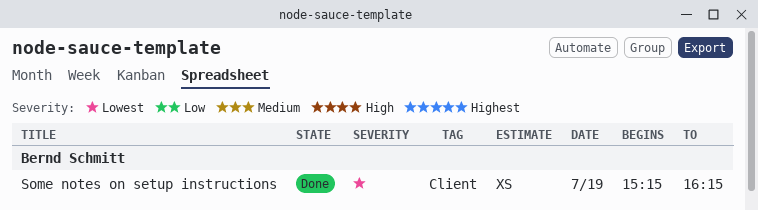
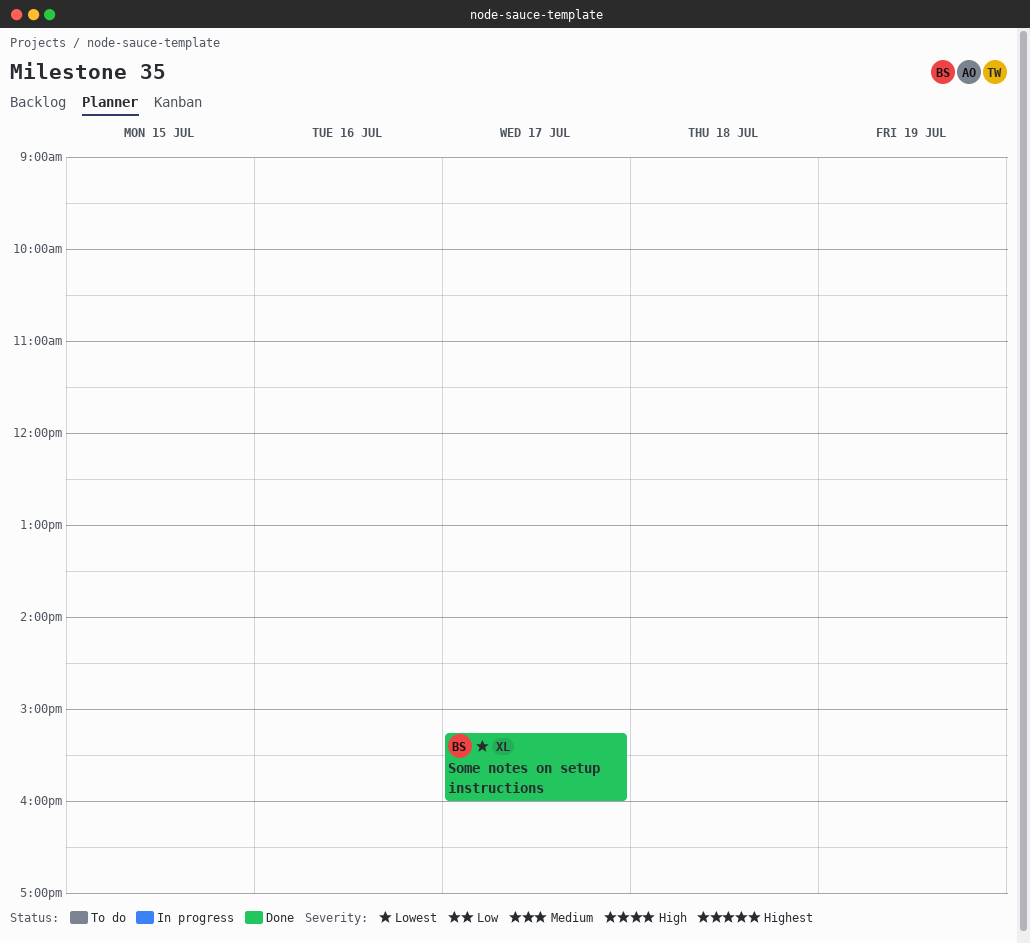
Some notes on setup instructions, estimate: XS -> XL
Some notes on setup instructions, day: Jul 19 -> Jul 17
Some notes on setup instructions, ends: 16:15 -> 16:00

